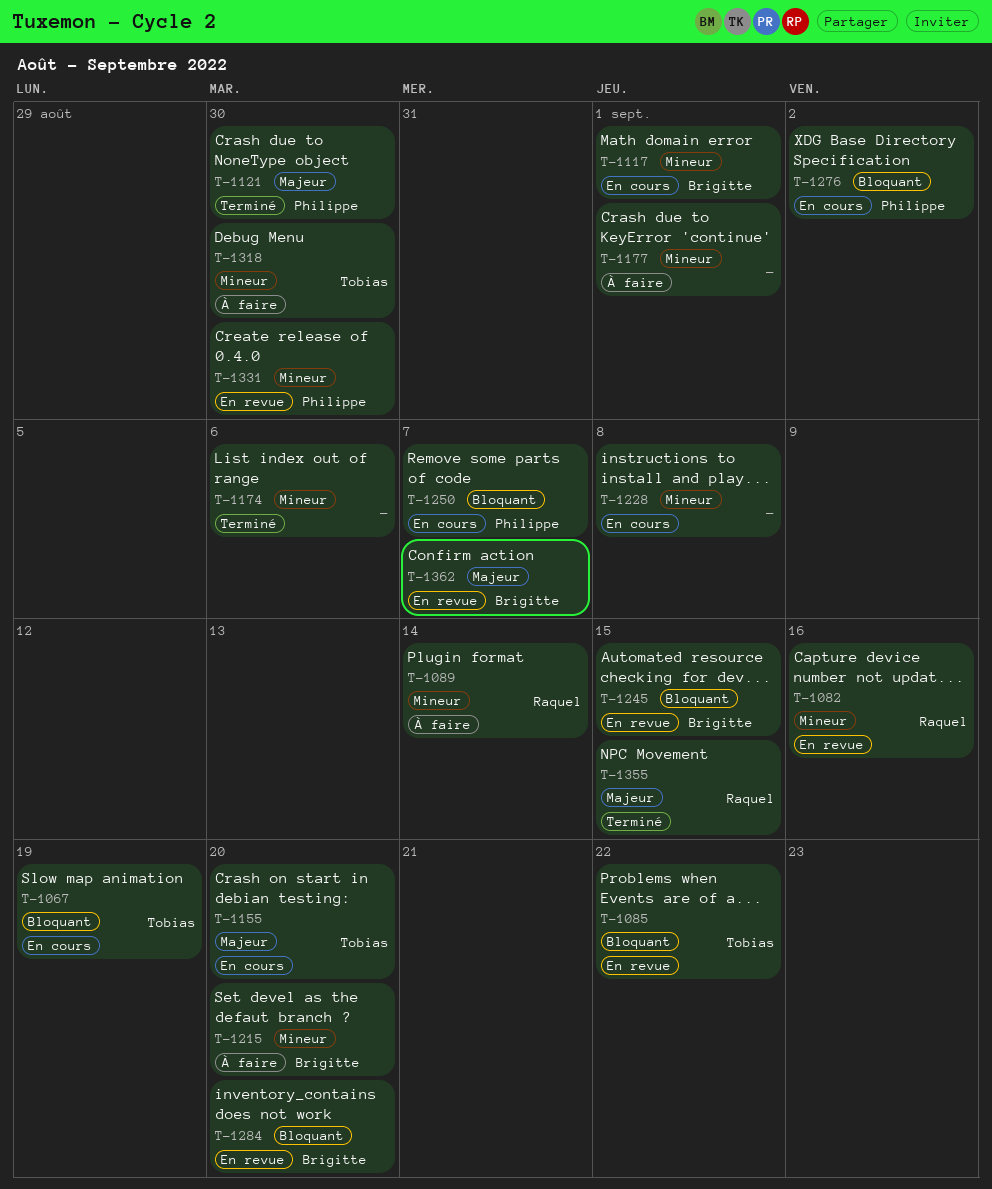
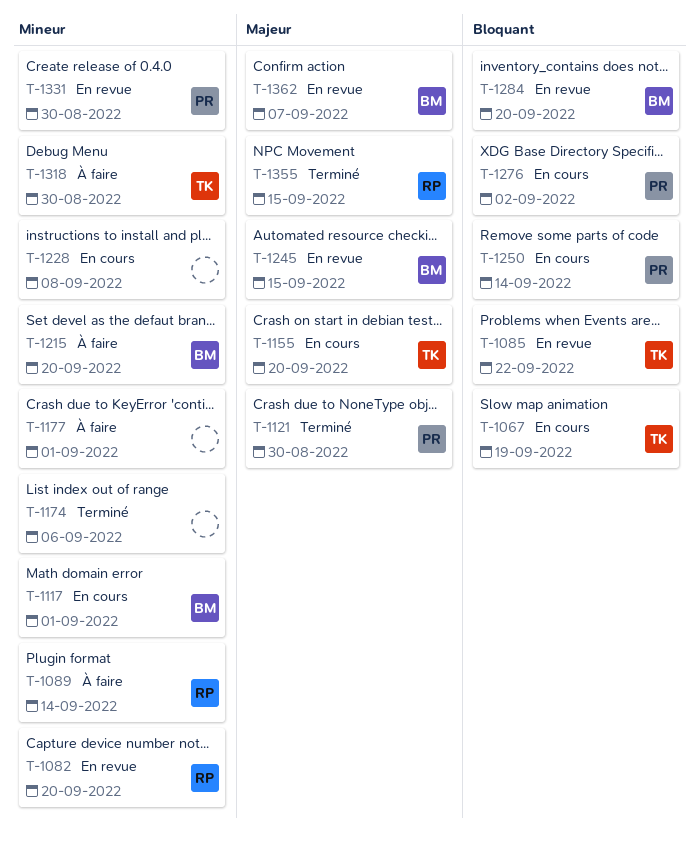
T-1082, due: Sep 16 -> Sep 20
T-1245, priority: Bloquant -> Majeur
T-1250, due: Sep 7 -> Sep 14

